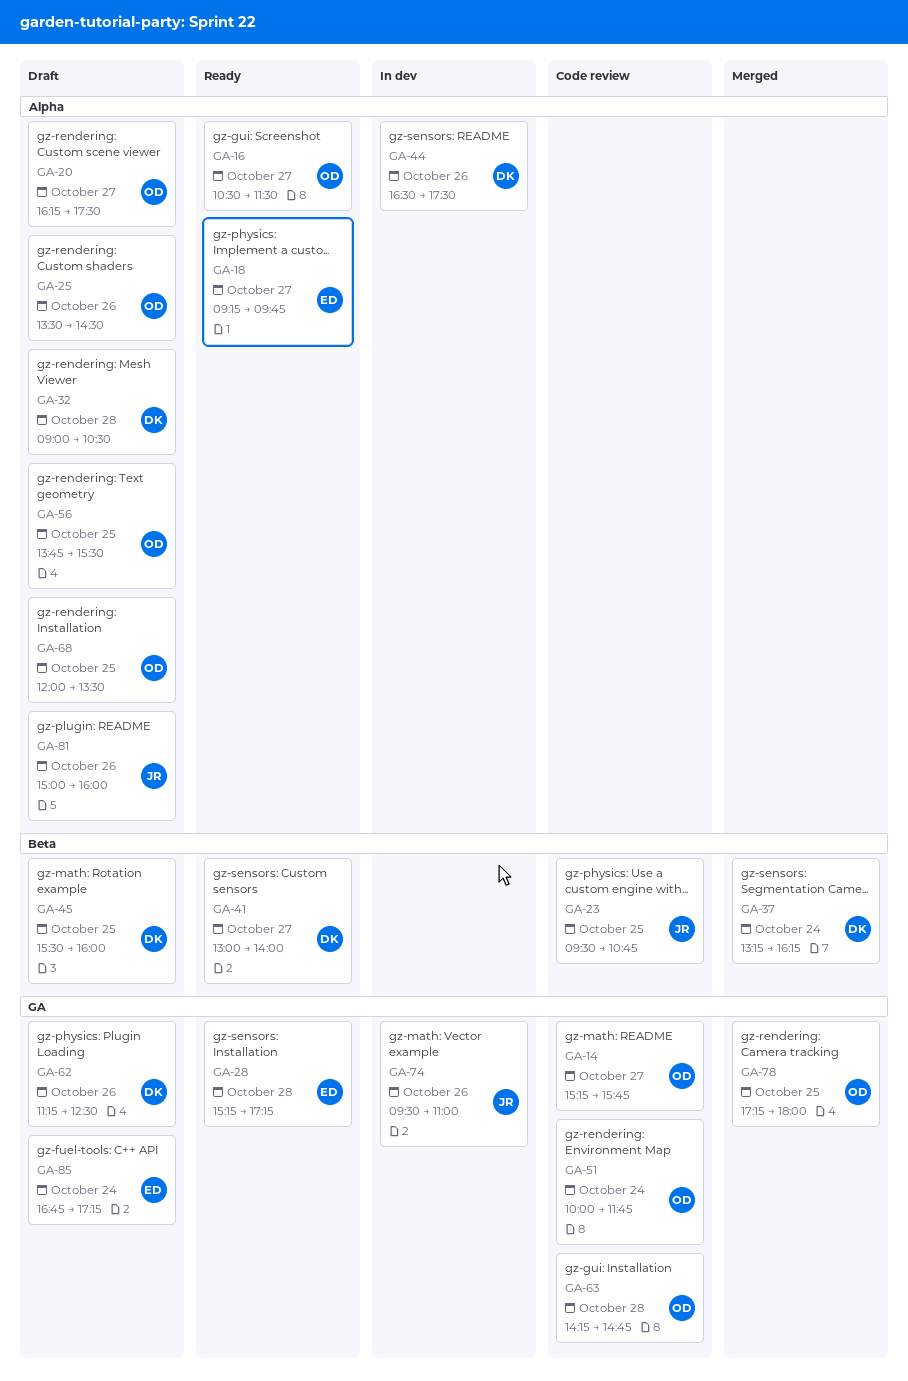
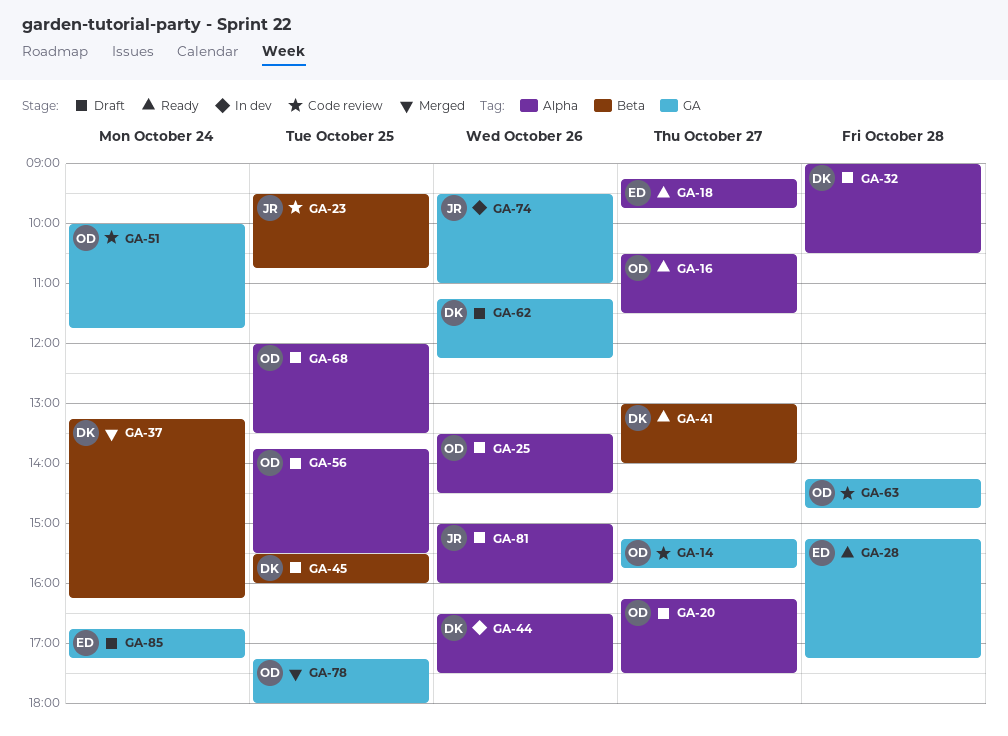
GA-62, ends: 12:30 -> 12:15

